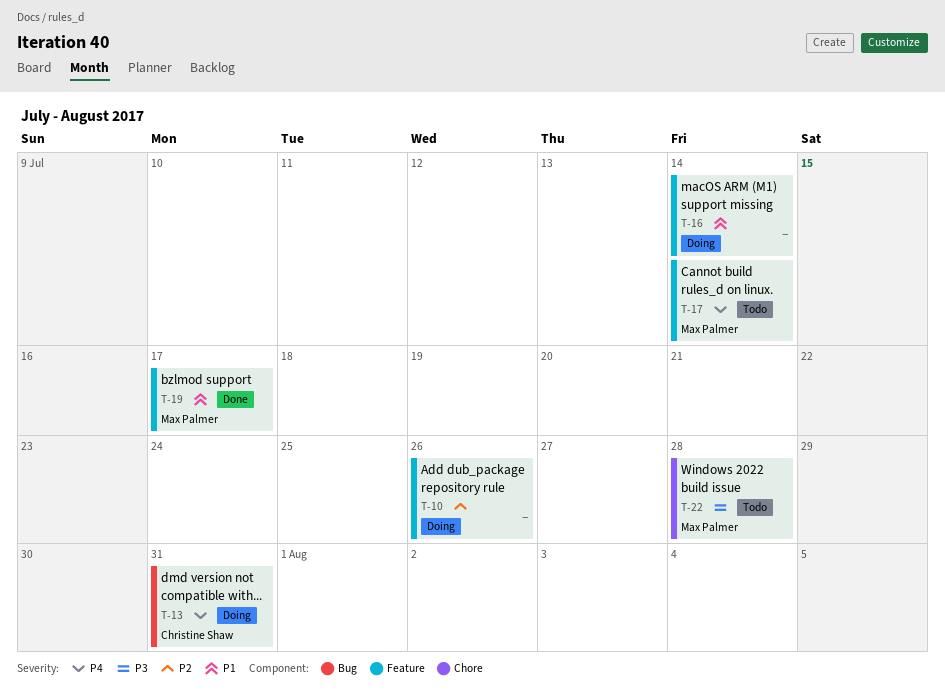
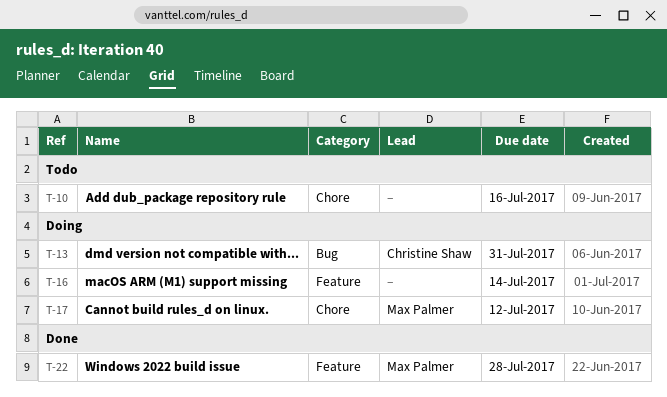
T-10, status: Doing -> Todo
T-10, label: Feature -> Chore
T-10, due: Jul 26 -> Jul 16
T-17, status: Todo -> Doing
T-17, label: Feature -> Chore
T-17, due: Jul 14 -> Jul 12
T-19: present -> none
T-22, status: Todo -> Done
T-22, label: Chore -> Feature

